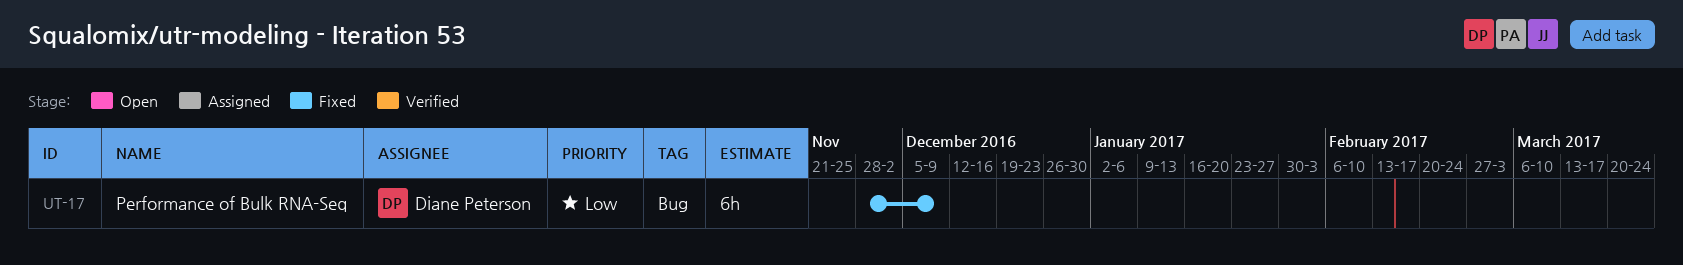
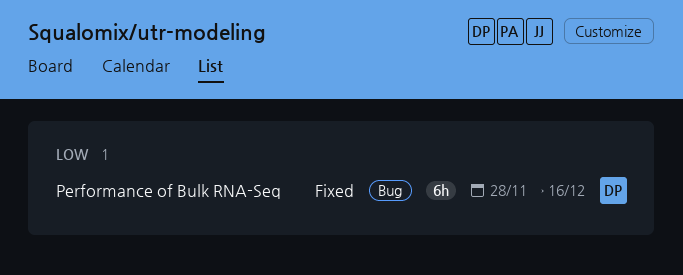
Performance of Bulk RNA-Seq, due: Dec 9 -> Dec 16

